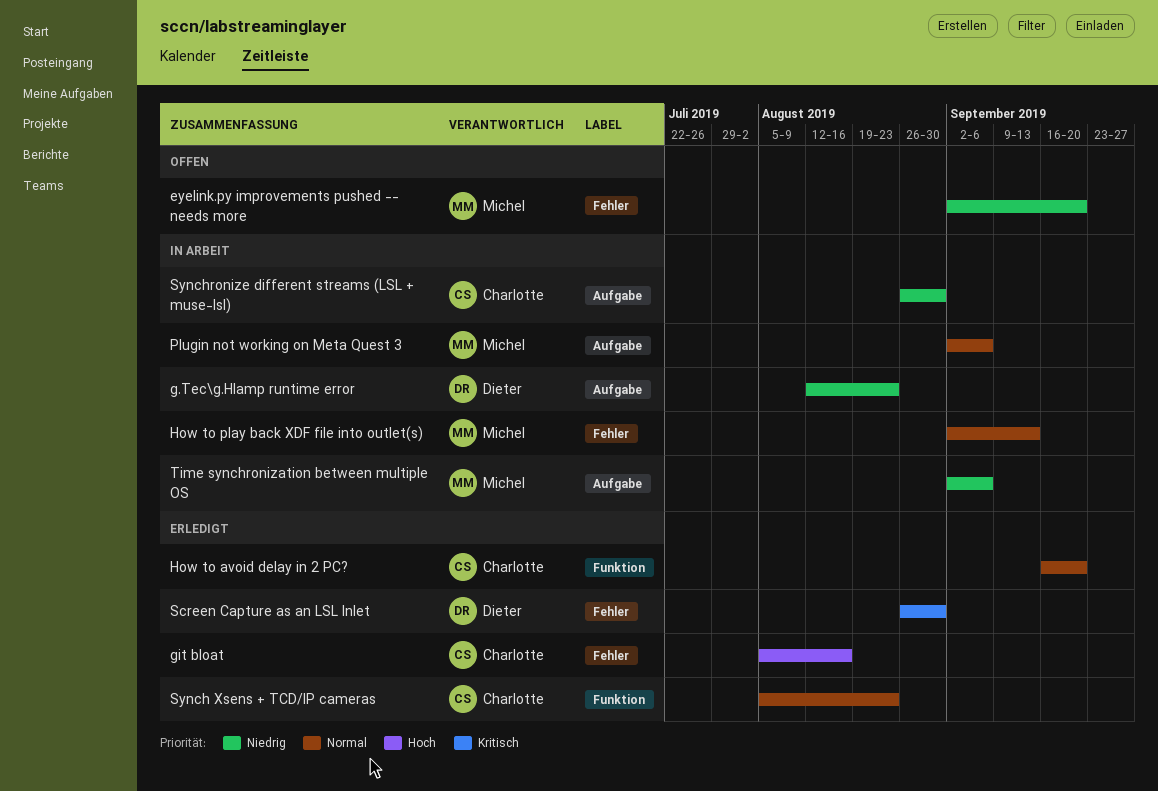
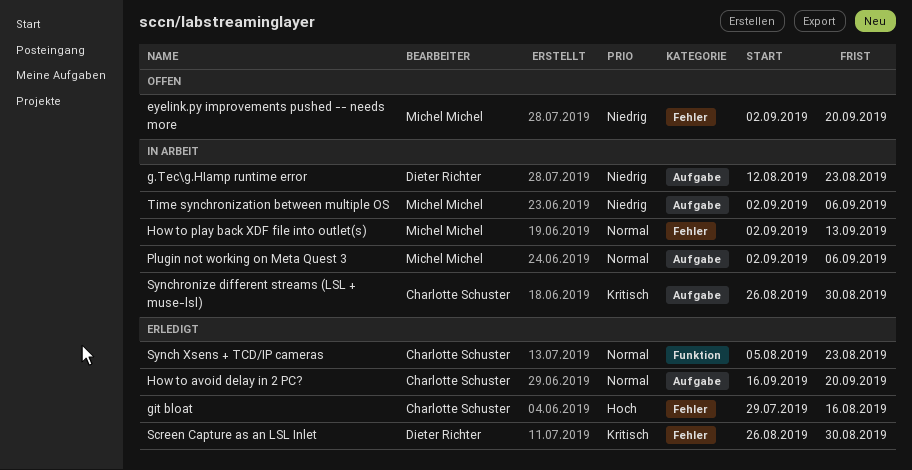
git bloat, start: Aug 5 -> Jul 29
How to avoid delay in 2 PC?, label: Funktion -> Aufgabe
Synchronize different streams (LSL + muse-lsl), priority: Niedrig -> Kritisch

